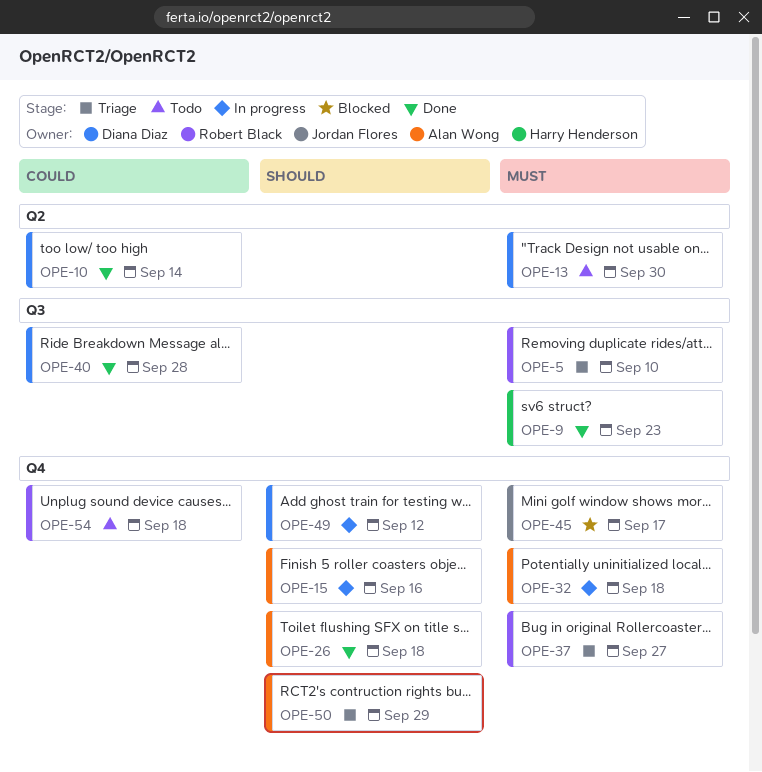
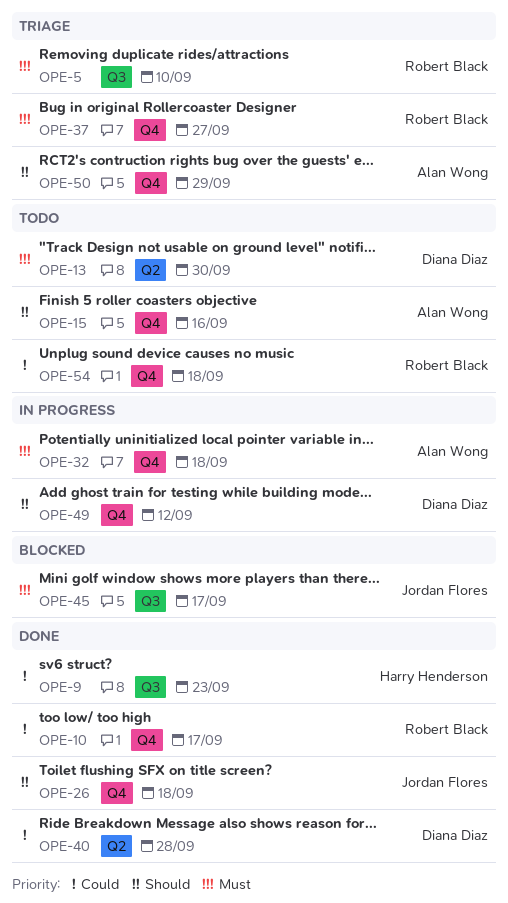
OPE-9, priority: Must -> Could
OPE-10, owner: Diana Diaz -> Robert Black
OPE-10, label: Q2 -> Q4
OPE-10, due: Sep 14 -> Sep 17
OPE-15, status: In progress -> Todo
OPE-26, owner: Alan Wong -> Jordan Flores
OPE-40, label: Q3 -> Q2
OPE-45, label: Q4 -> Q3

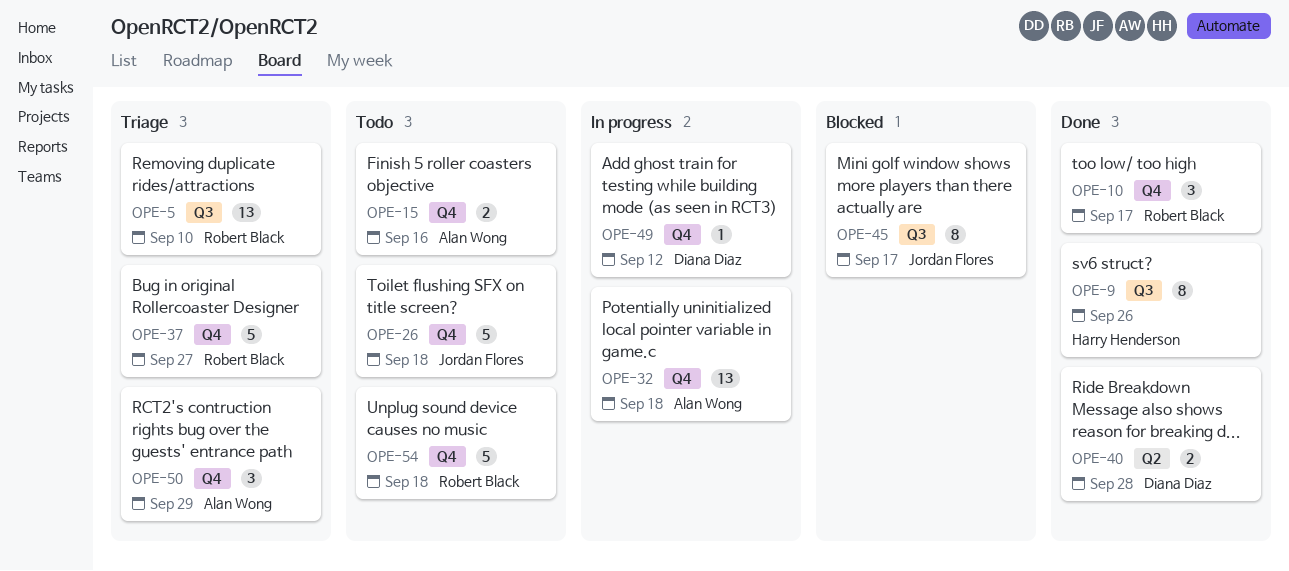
OPE-9, due: Sep 23 -> Sep 26
OPE-13: present -> none
OPE-26, status: Done -> Todo

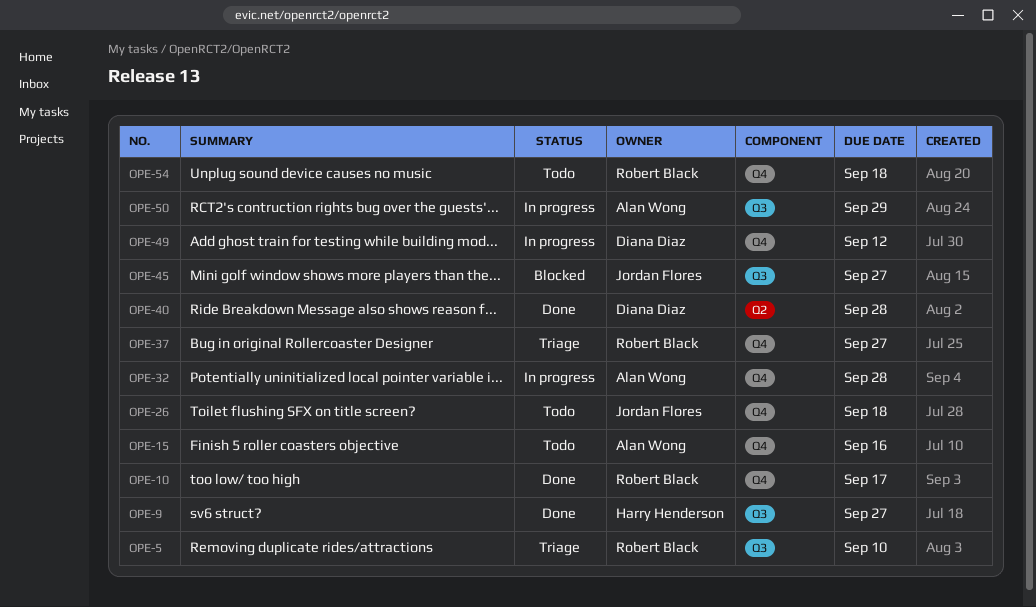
OPE-9, due: Sep 26 -> Sep 27
OPE-32, due: Sep 18 -> Sep 28
OPE-45, due: Sep 17 -> Sep 27
OPE-50, status: Triage -> In progress
OPE-50, label: Q4 -> Q3

